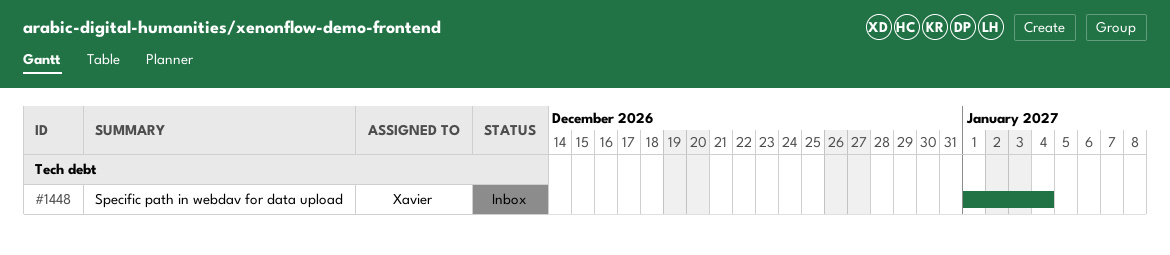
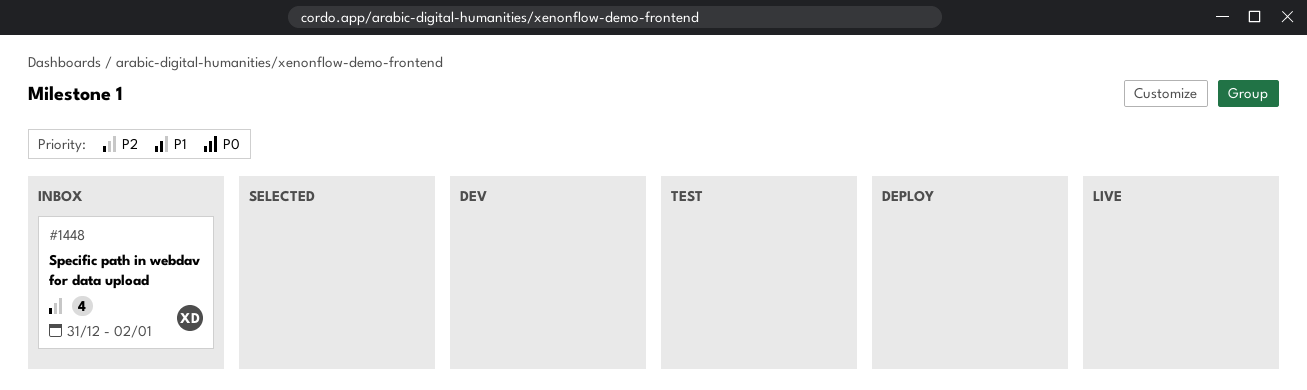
#1448, start: Jan 1 -> Dec 31
#1448, due: Jan 4 -> Jan 2

